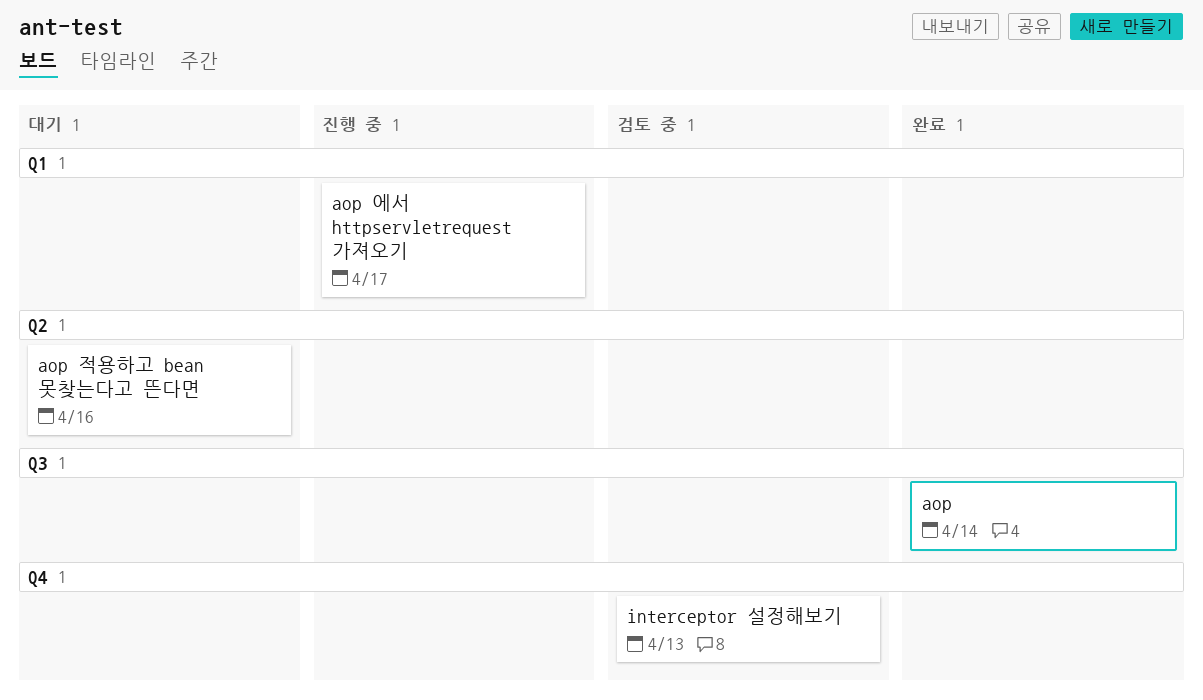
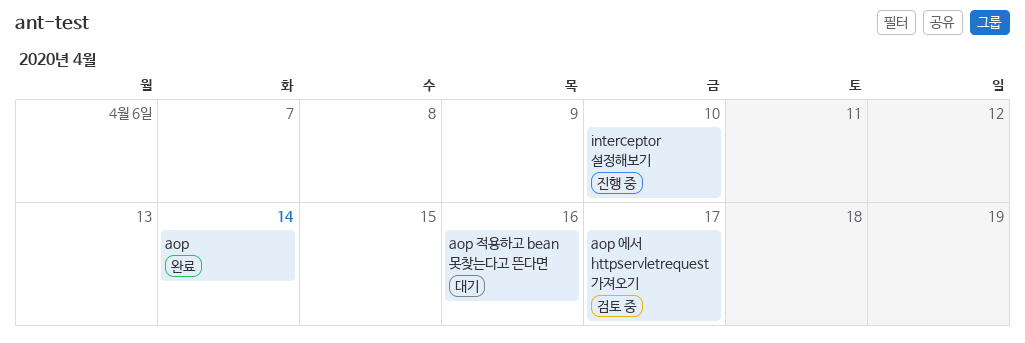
aop 에서 httpservletrequest 가져오기, status: 진행 중 -> 검토 중
interceptor 설정해보기, status: 검토 중 -> 진행 중
interceptor 설정해보기, due: Apr 13 -> Apr 10

